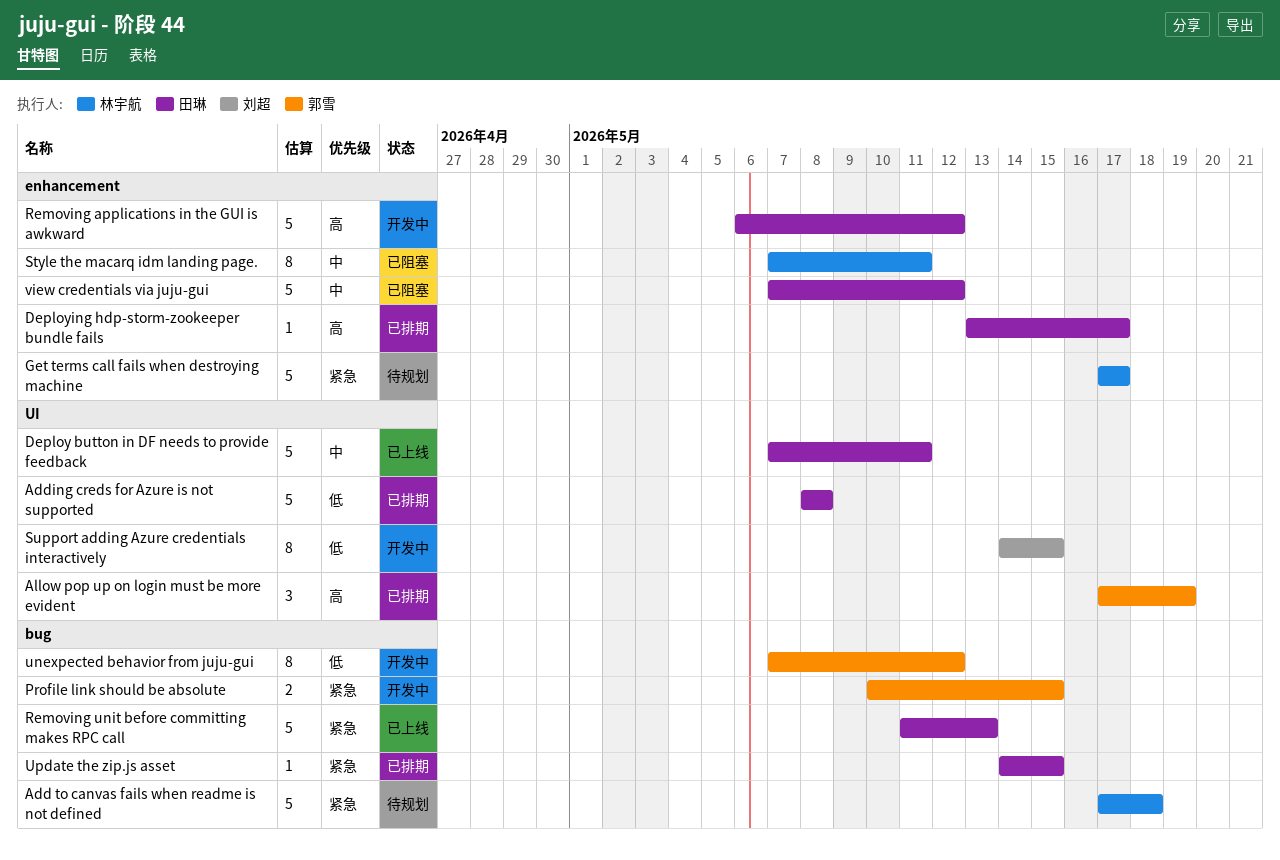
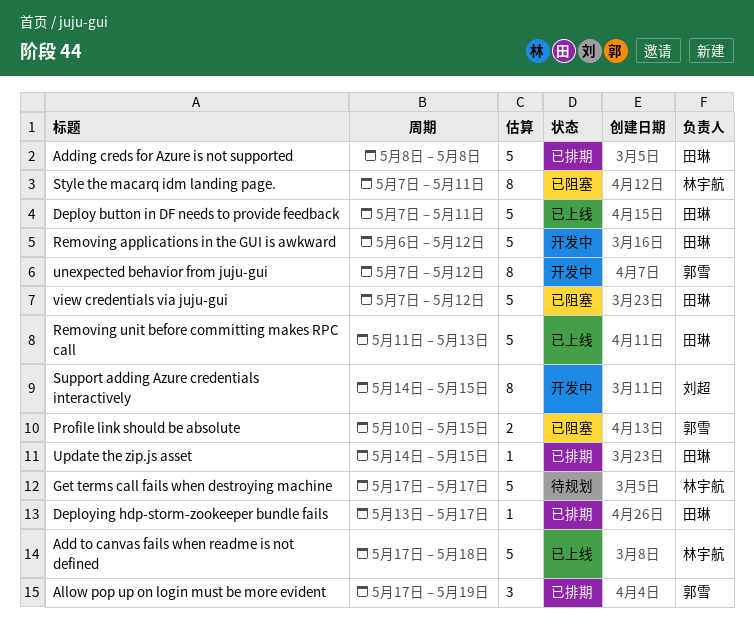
Add to canvas fails when readme is not defined, status: 待规划 -> 已上线
Profile link should be absolute, status: 开发中 -> 已阻塞

